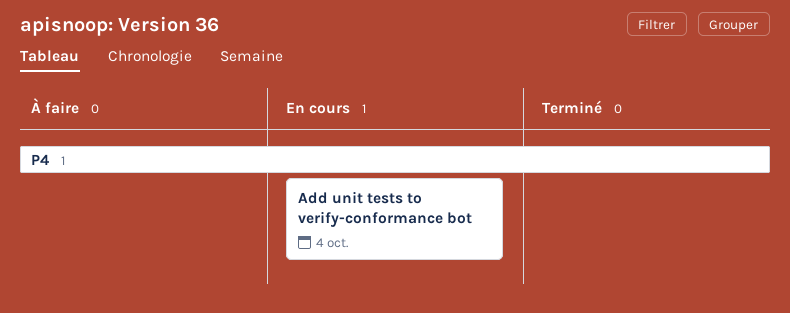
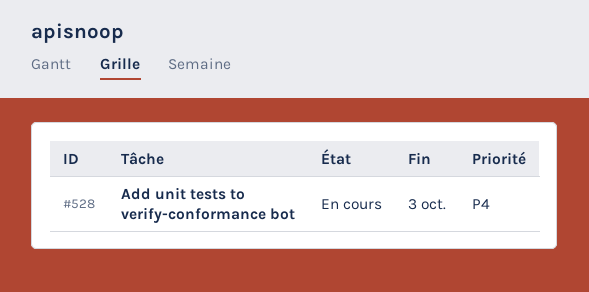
Add unit tests to verify-conformance bot, due: Oct 4 -> Oct 3

